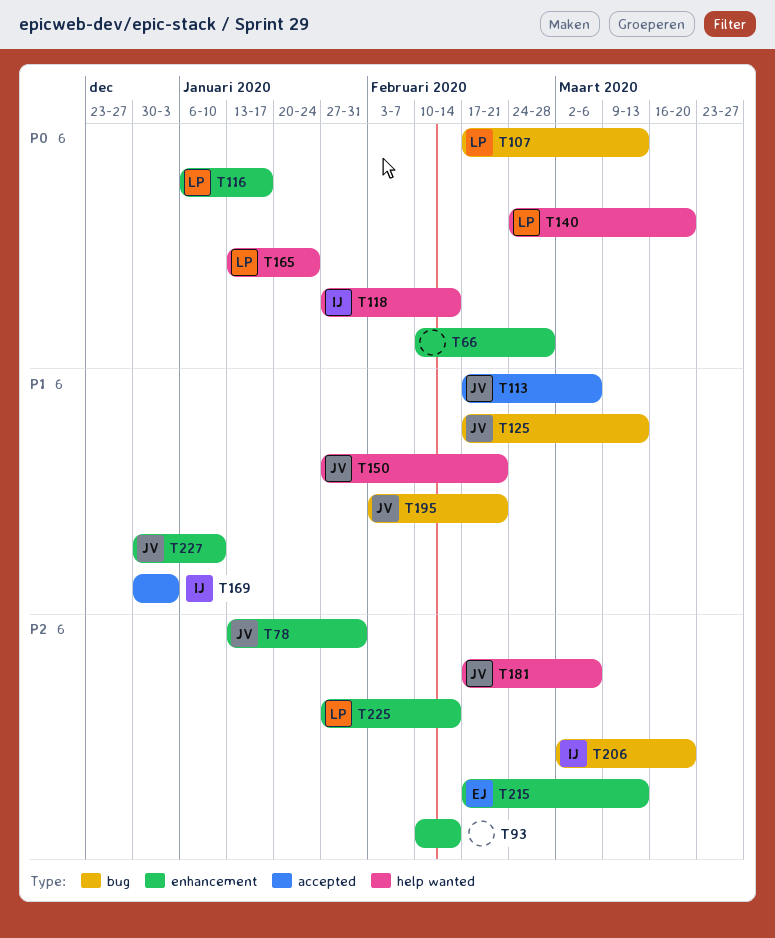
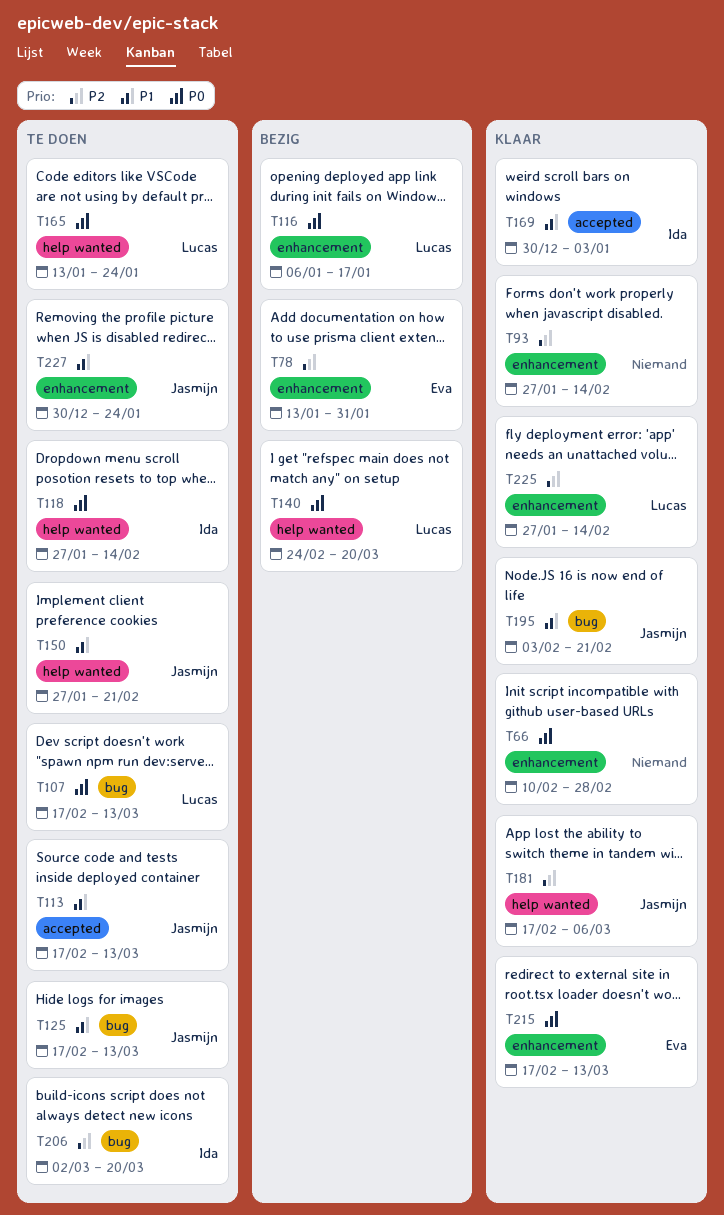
T78, owner: Jasmijn -> Eva
T93, start: Feb 10 -> Jan 27
T113, due: Mar 6 -> Mar 13
T215, priority: P2 -> P0
T227, due: Jan 10 -> Jan 24

